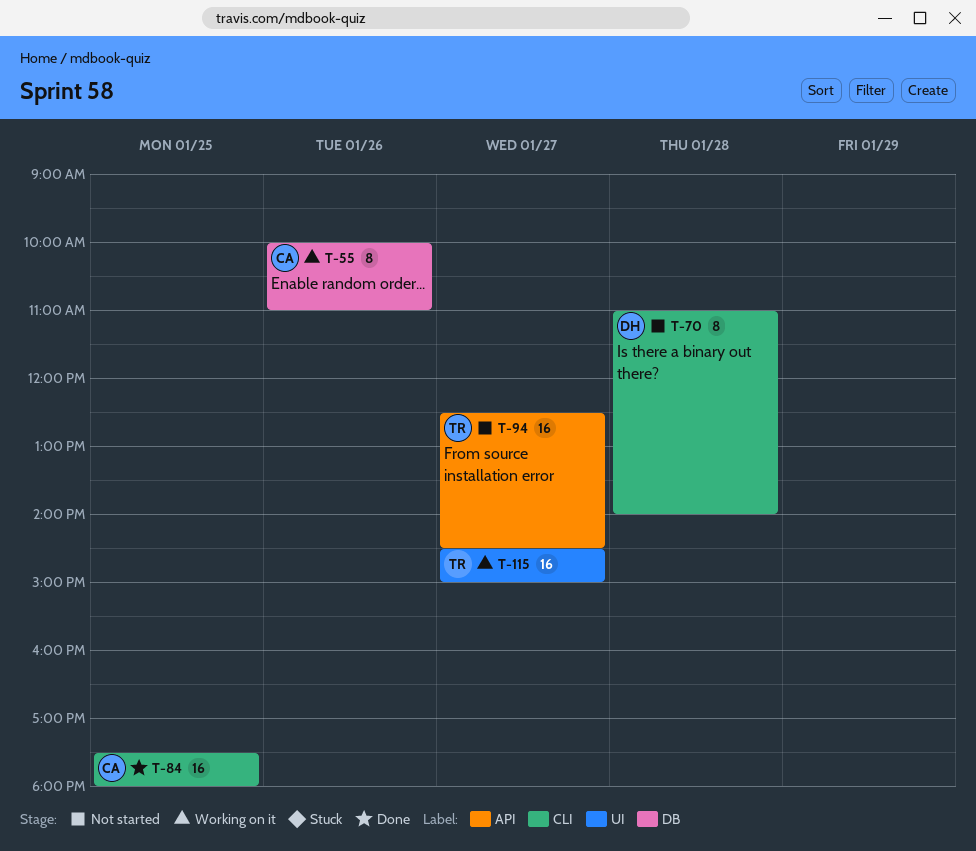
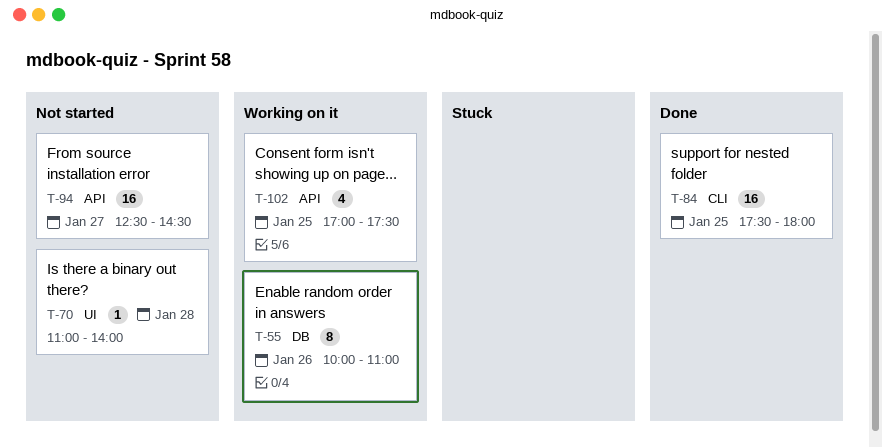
T-70, label: CLI -> UI
T-70, estimate: 8 -> 1
T-102: none -> present
T-115: present -> none

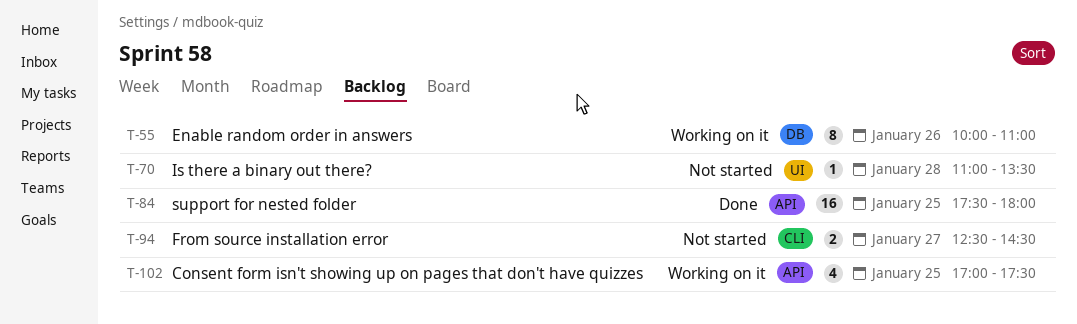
T-70, ends: 14:00 -> 13:30
T-84, label: CLI -> API
T-94, label: API -> CLI
T-94, estimate: 16 -> 2

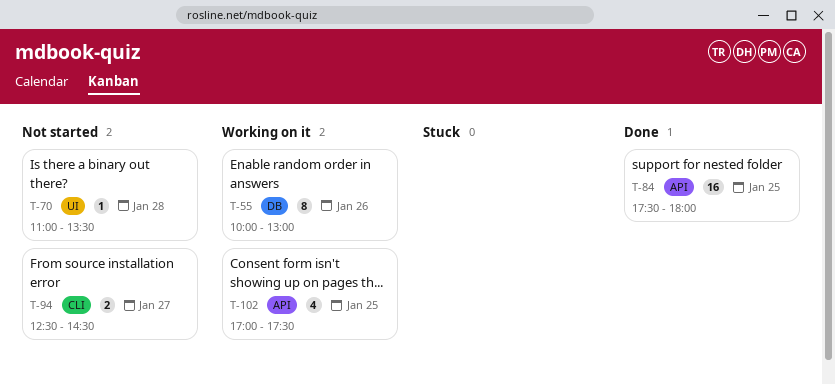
T-55, ends: 11:00 -> 13:00

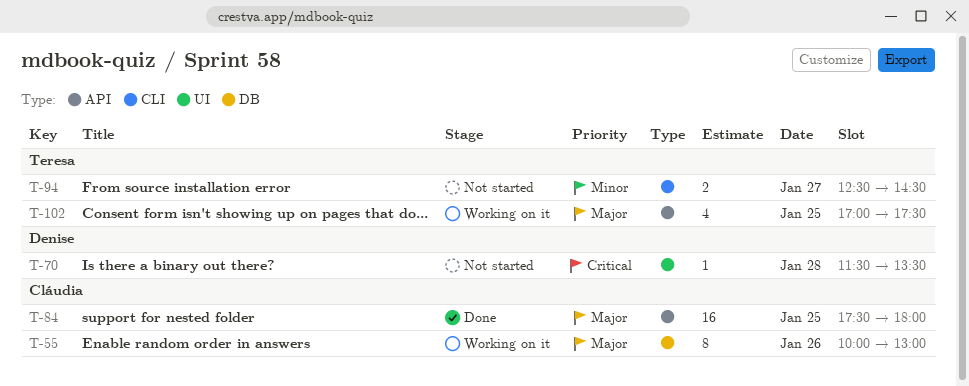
T-70, begins: 11:00 -> 11:30

